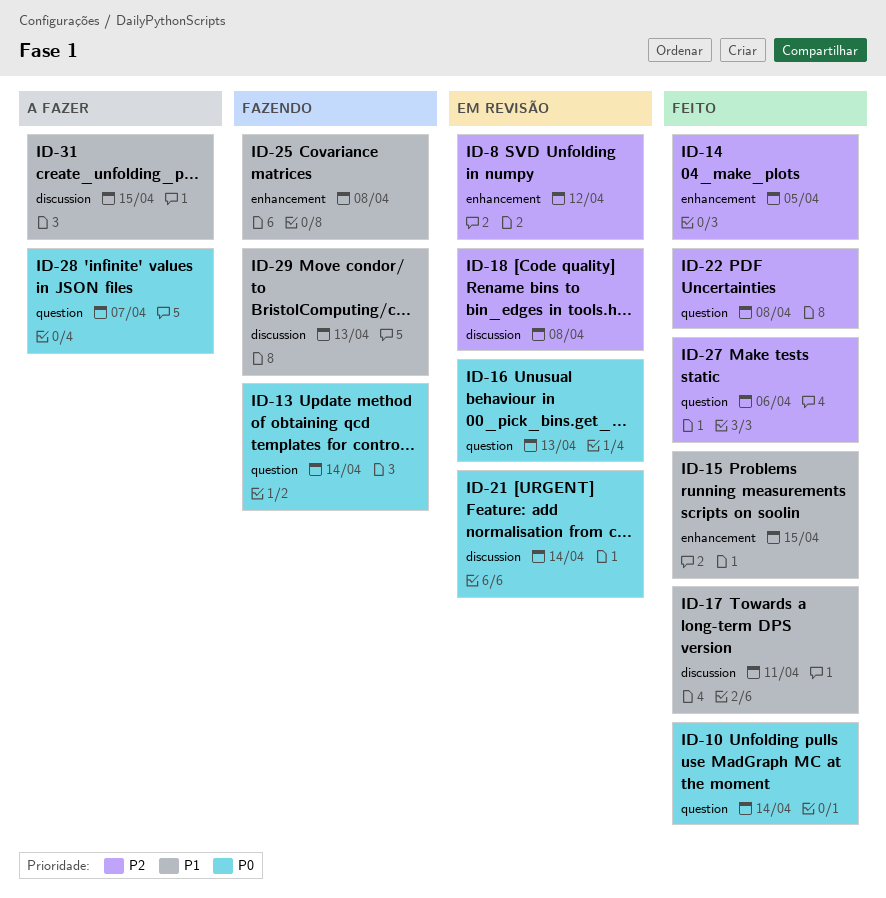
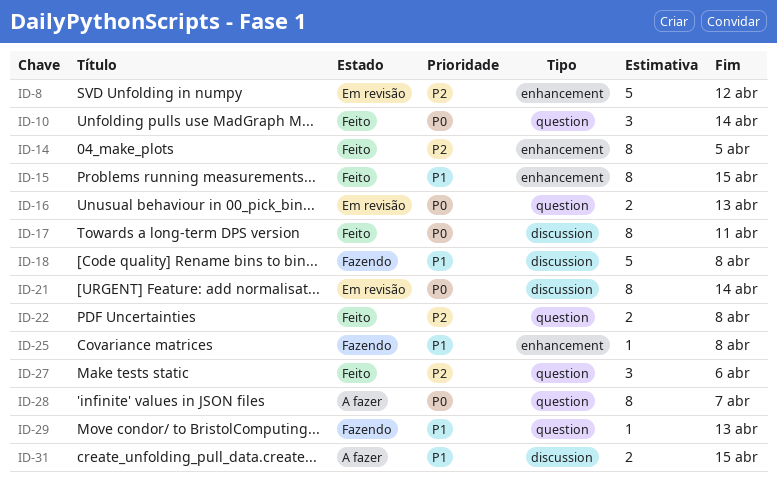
ID-13: present -> none
ID-17, priority: P1 -> P0
ID-18, status: Em revisão -> Fazendo
ID-18, priority: P2 -> P1
ID-29, label: discussion -> question

